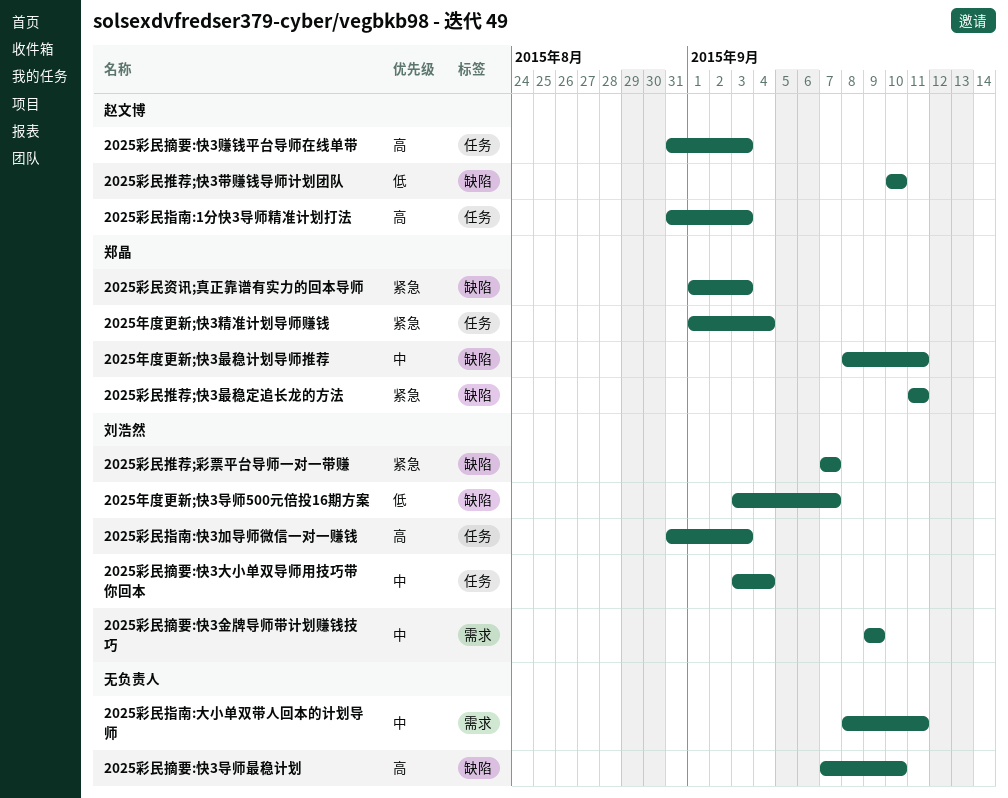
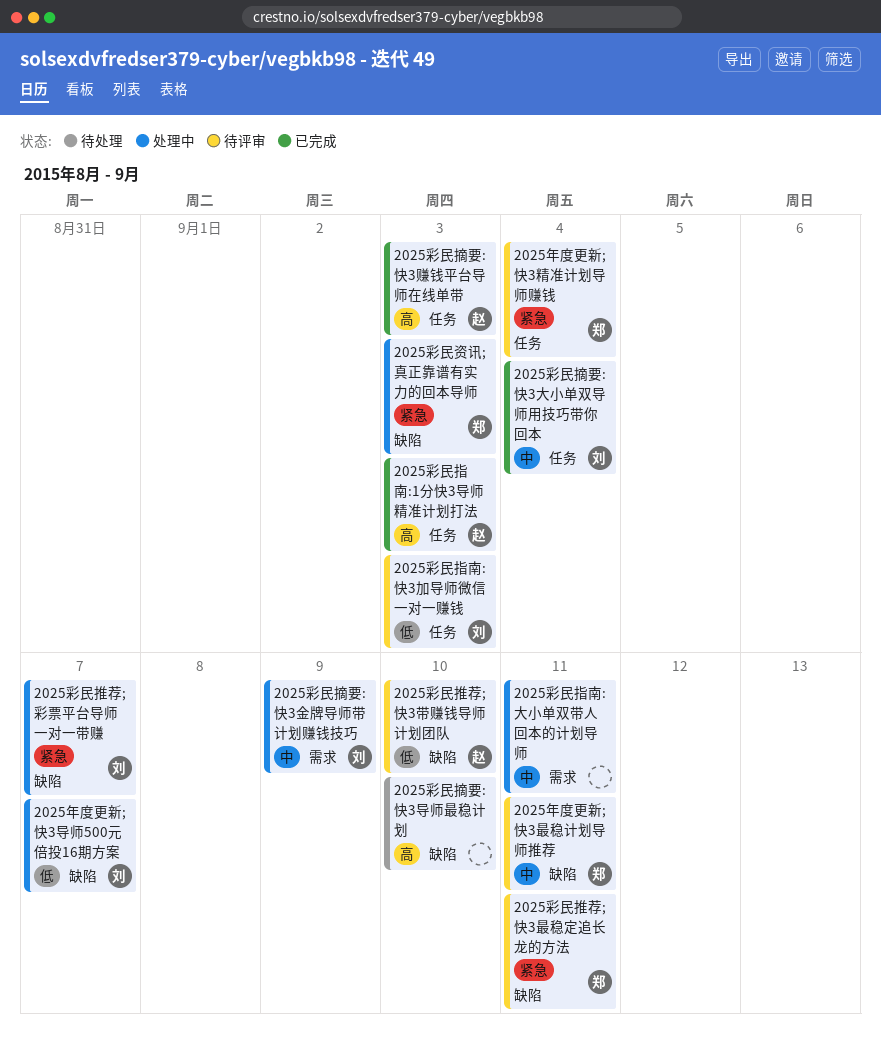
2025彩民指南:快3加导师微信一对一赚钱, priority: 高 -> 低

